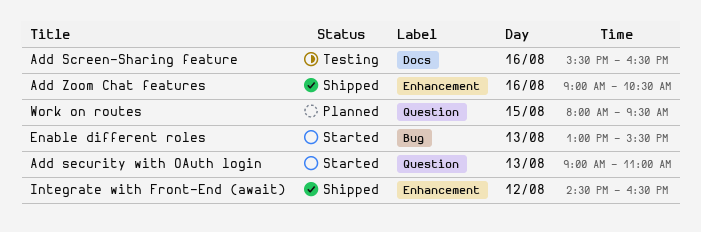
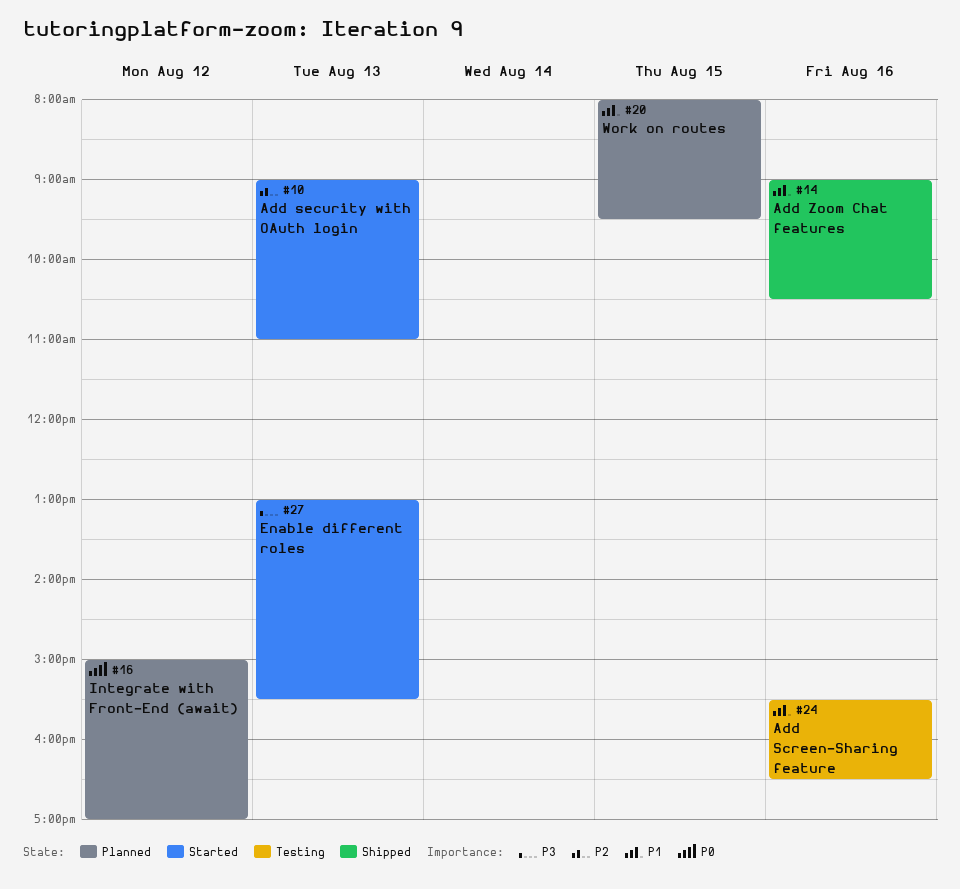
Integrate with Front-End (await), status: Shipped -> Planned
Integrate with Front-End (await), begins: 14:30 -> 15:00
Integrate with Front-End (await), ends: 16:30 -> 17:00

